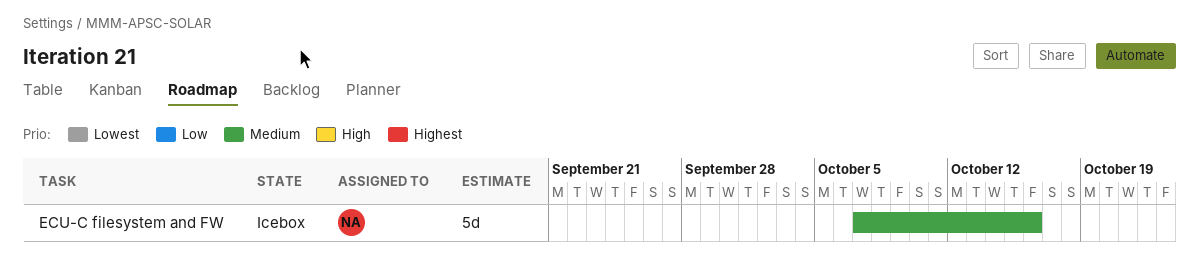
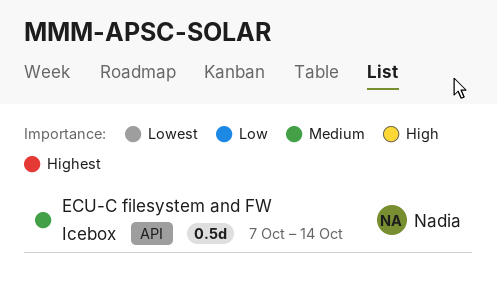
ECU-C filesystem and FW, estimate: 5d -> 0.5d
ECU-C filesystem and FW, due: Oct 16 -> Oct 14

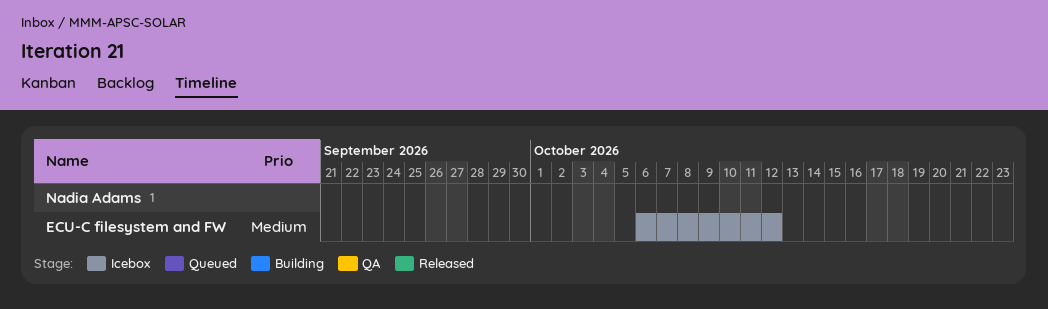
ECU-C filesystem and FW, start: Oct 7 -> Oct 6
ECU-C filesystem and FW, due: Oct 14 -> Oct 12

